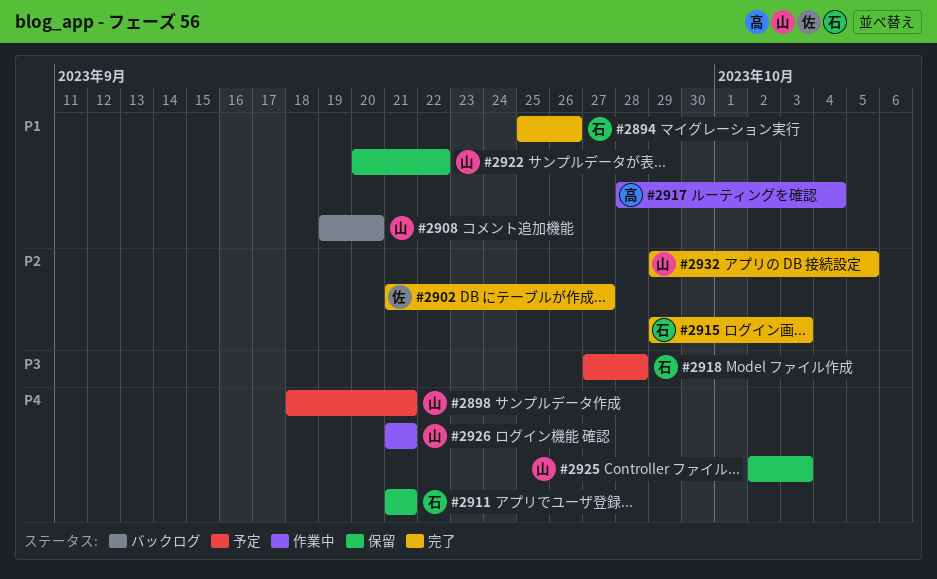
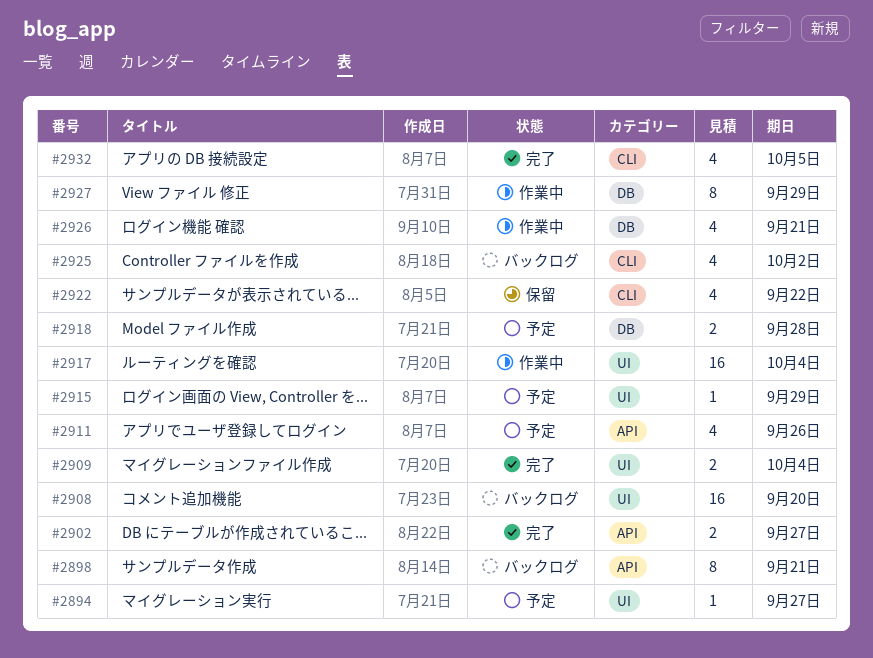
#2894, status: 完了 -> 予定
#2894, due: Sep 26 -> Sep 27
#2898, status: 予定 -> バックログ
#2909: none -> present
#2911, status: 保留 -> 予定
#2911, due: Sep 21 -> Sep 26
#2915, status: 完了 -> 予定
#2915, due: Oct 3 -> Sep 29
#2925, status: 保留 -> バックログ
#2925, due: Oct 3 -> Oct 2
#2927: none -> present

